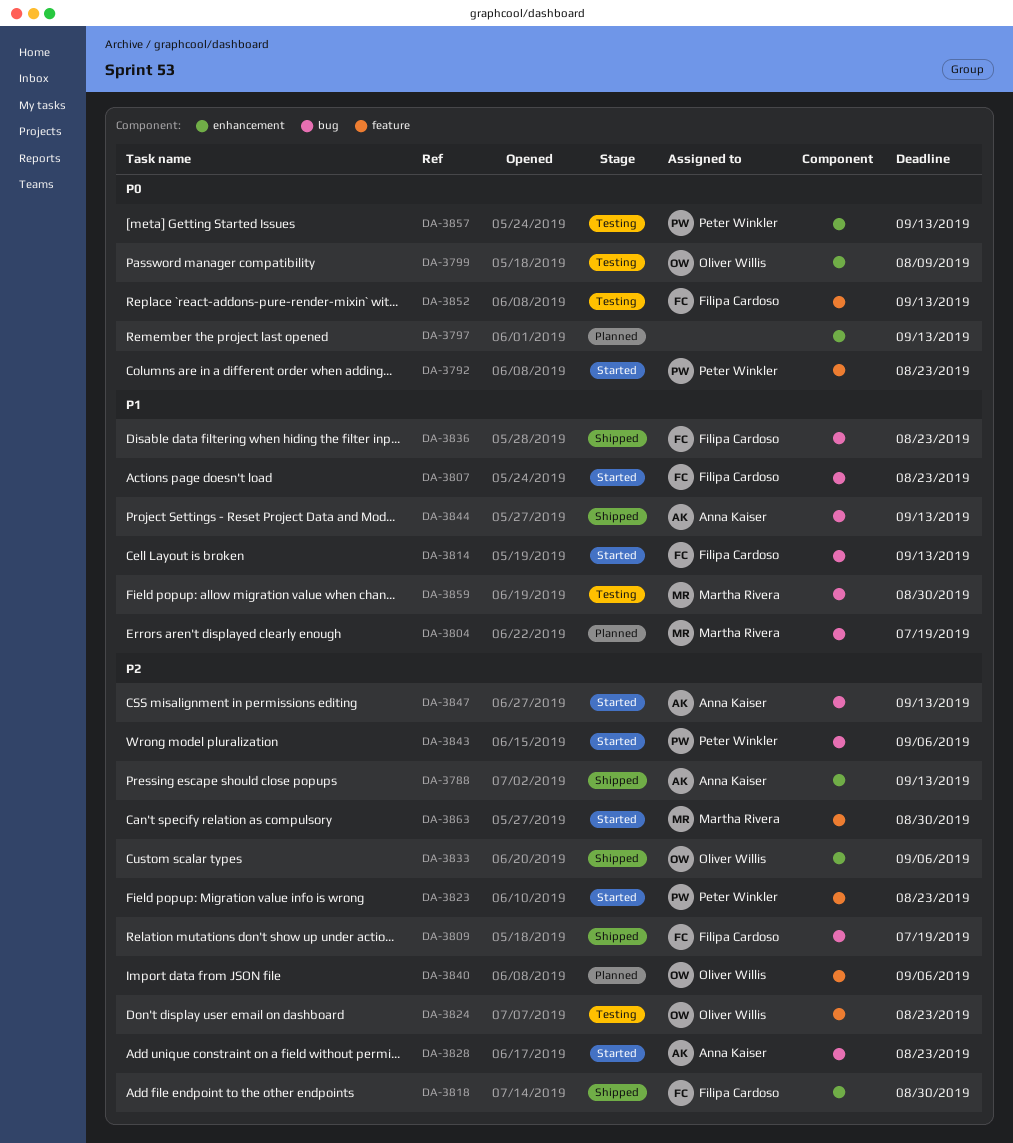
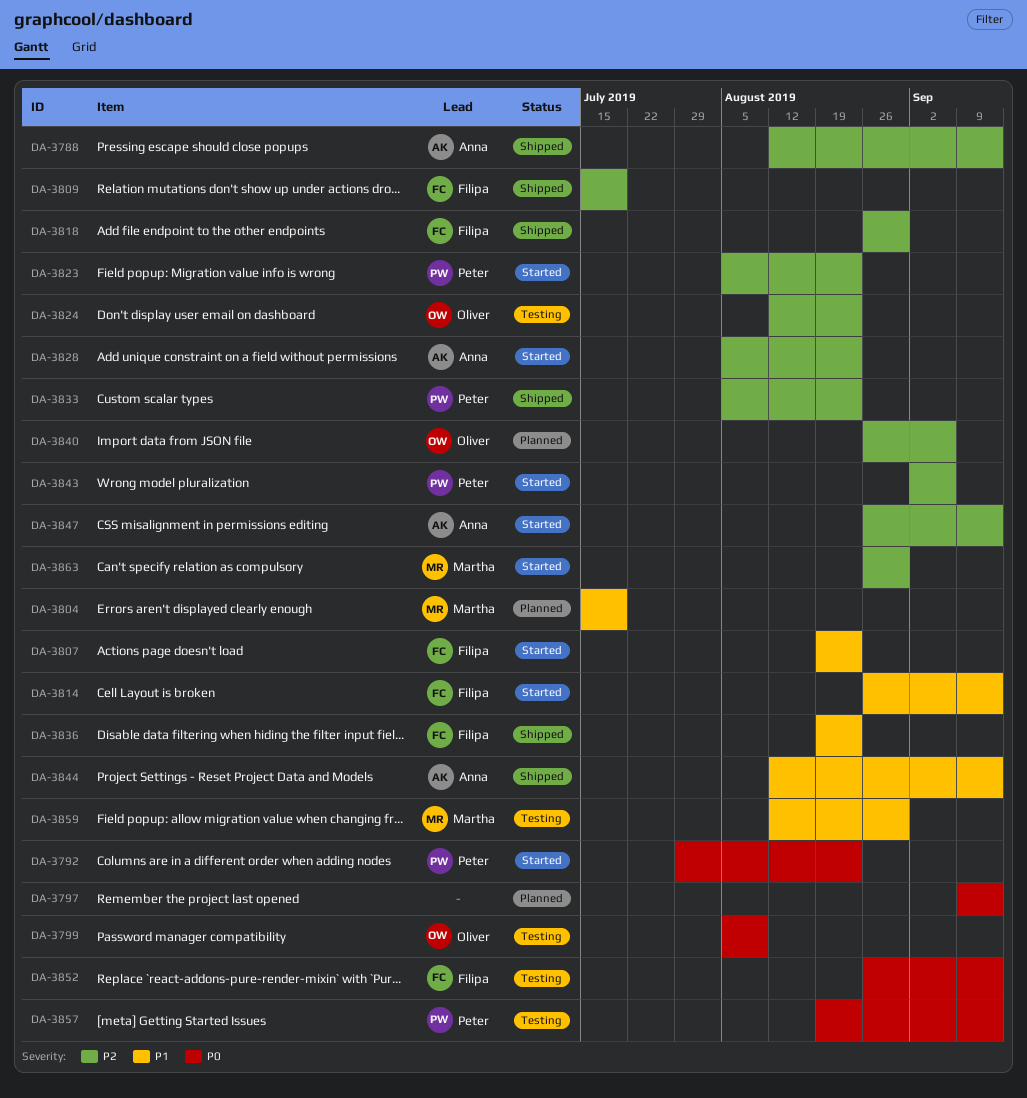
DA-3833, owner: Oliver Willis -> Peter Winkler
DA-3833, due: Sep 6 -> Aug 23

